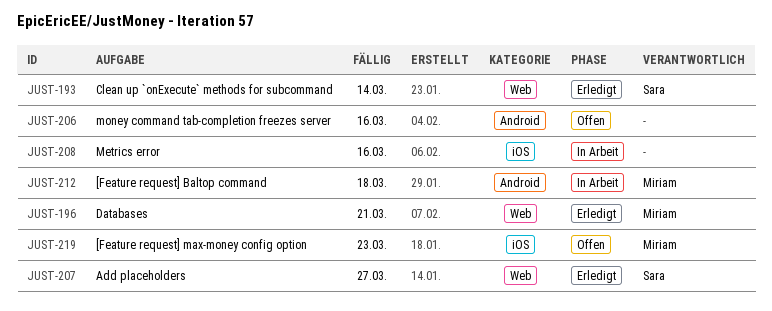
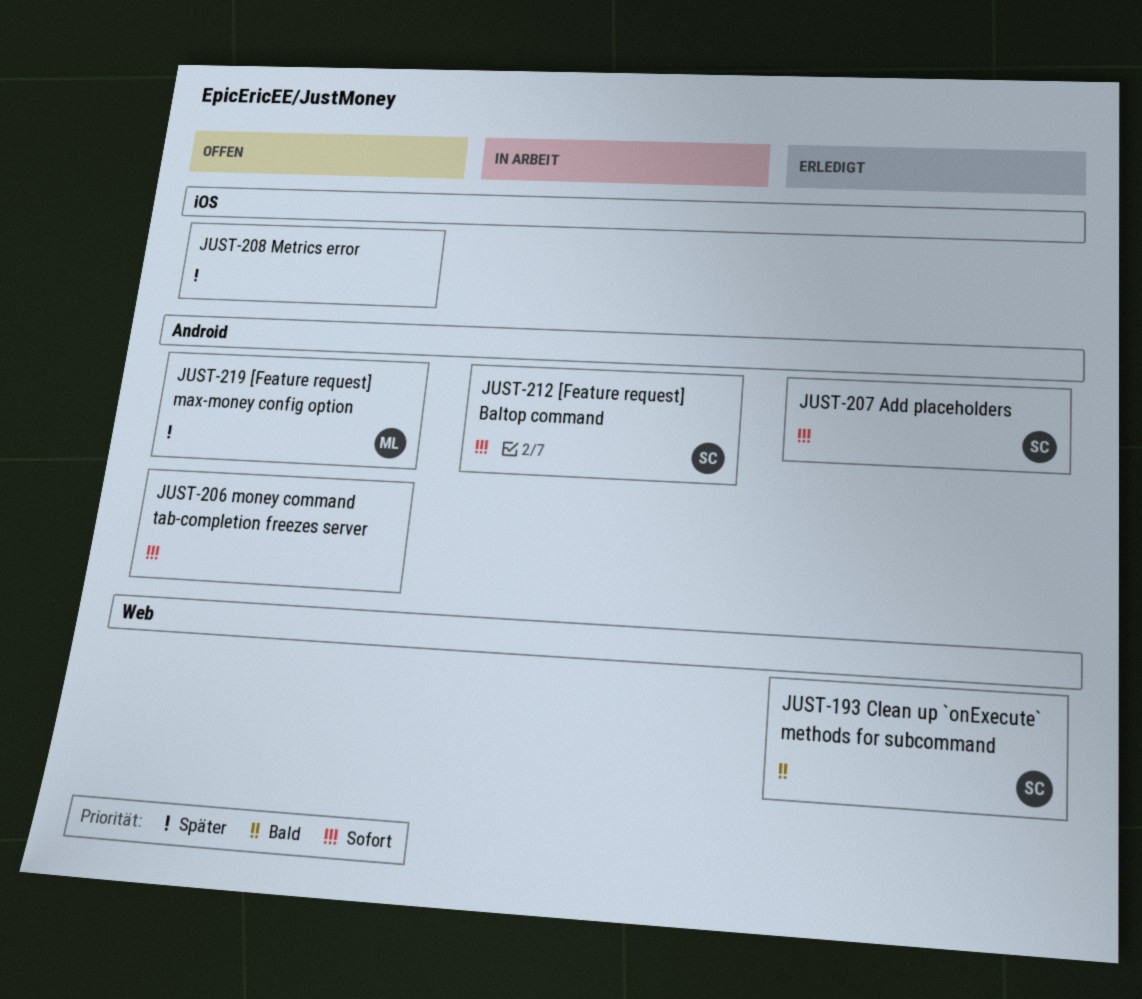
JUST-196: present -> none
JUST-207, label: Web -> Android
JUST-208, status: In Arbeit -> Offen
JUST-212, owner: Miriam -> Sara
JUST-219, label: iOS -> Android

